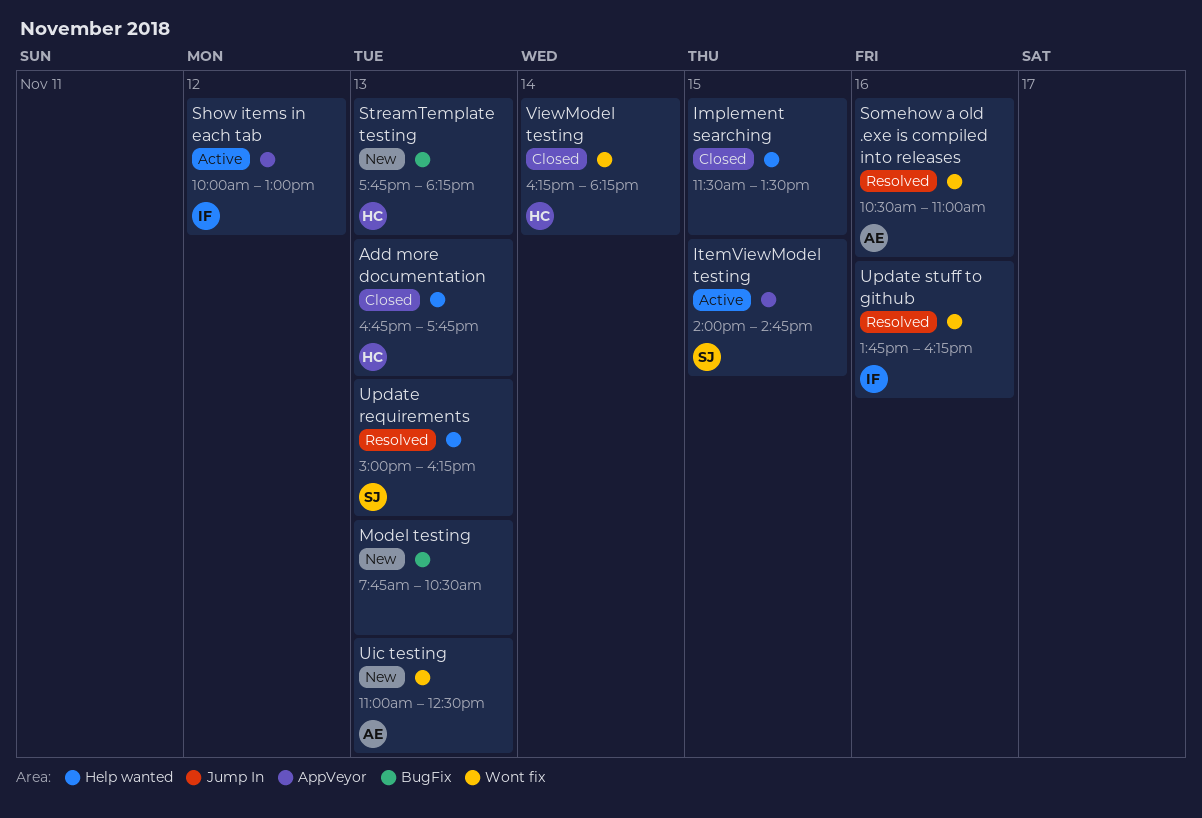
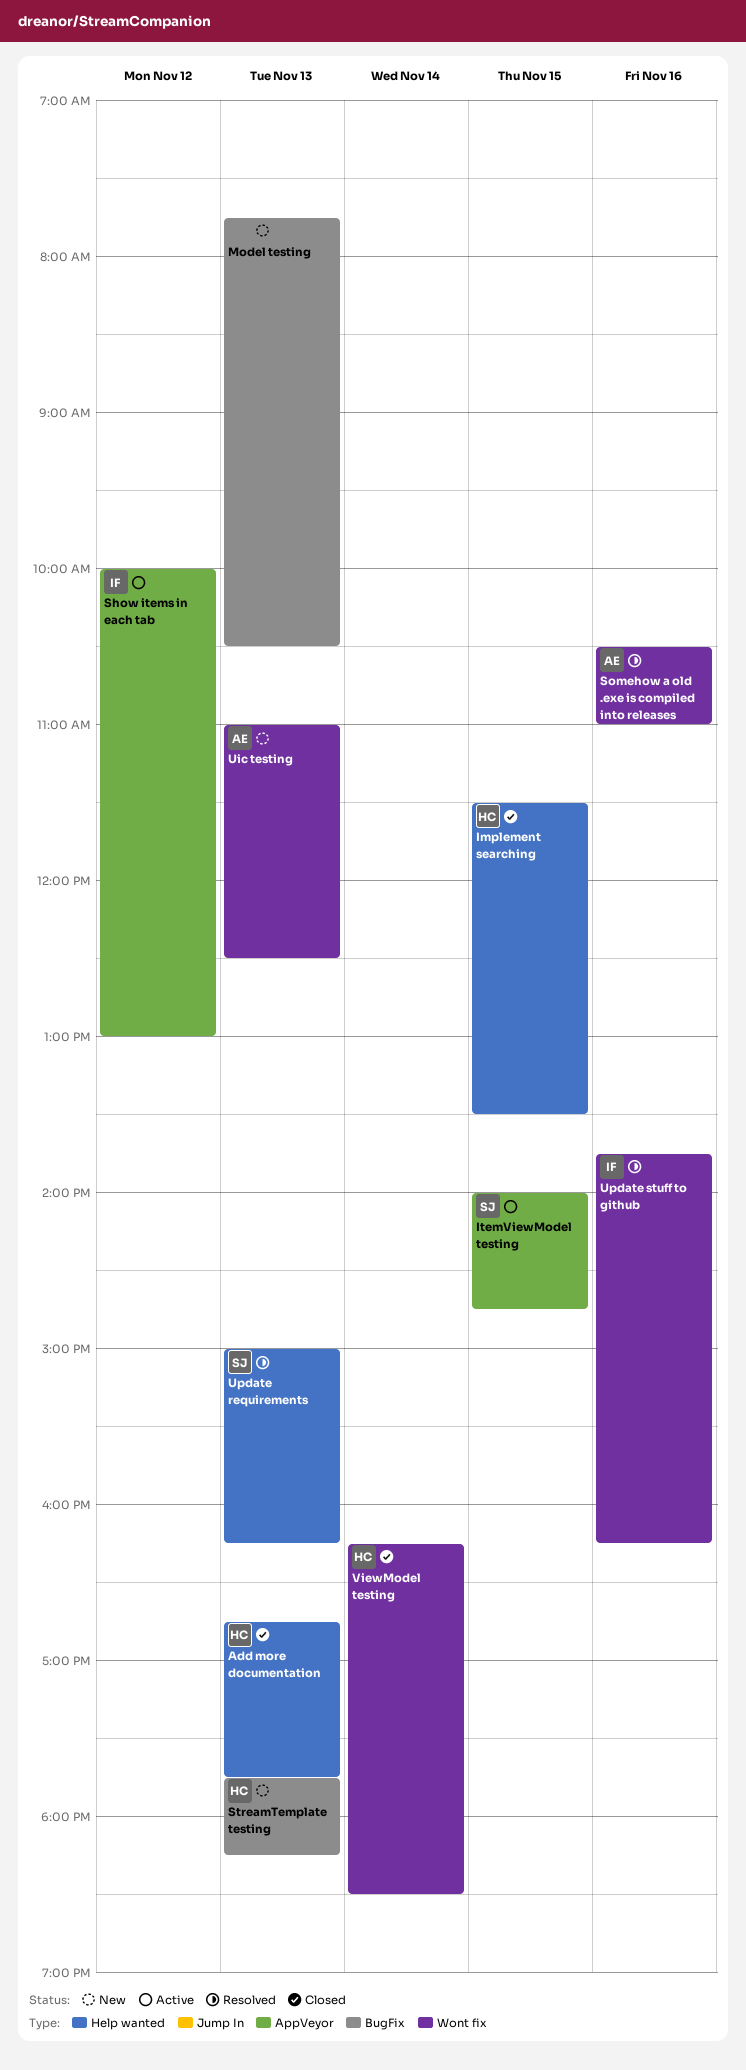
Implement searching, owner: none -> HC
ViewModel testing, ends: 18:15 -> 18:30

